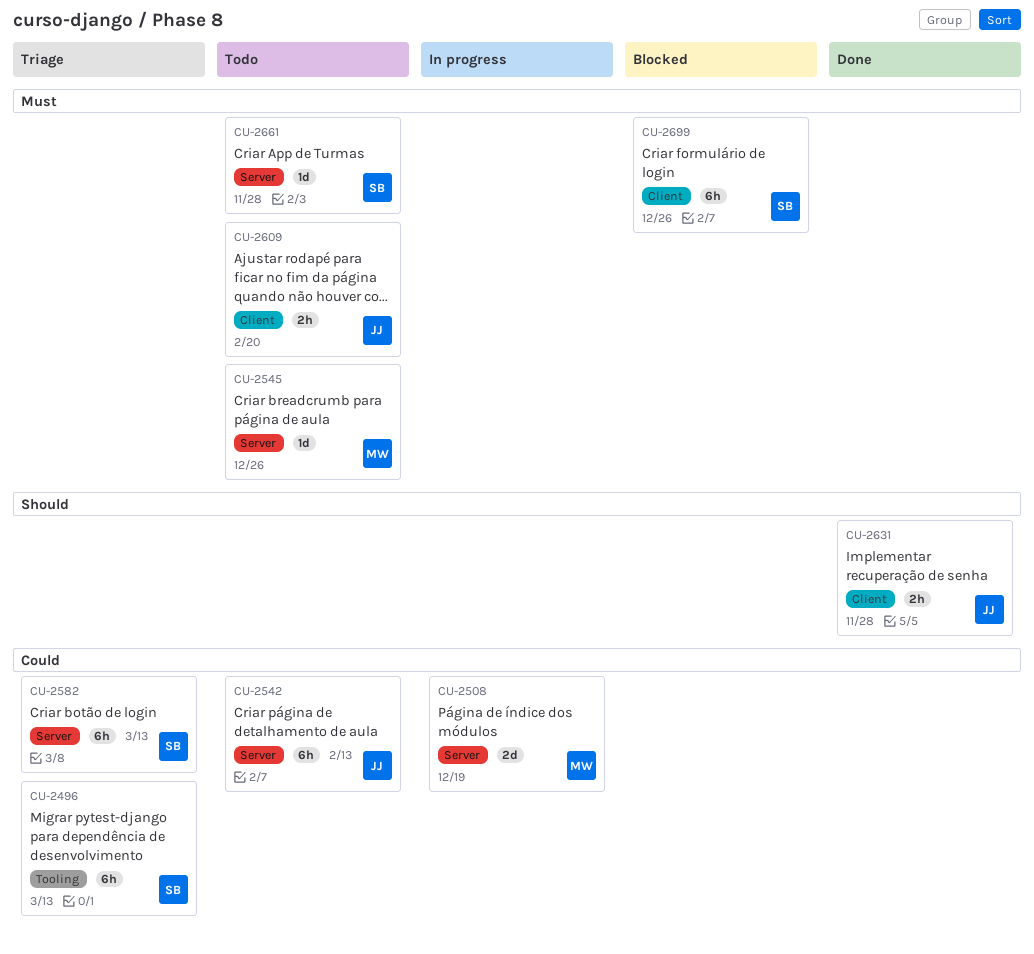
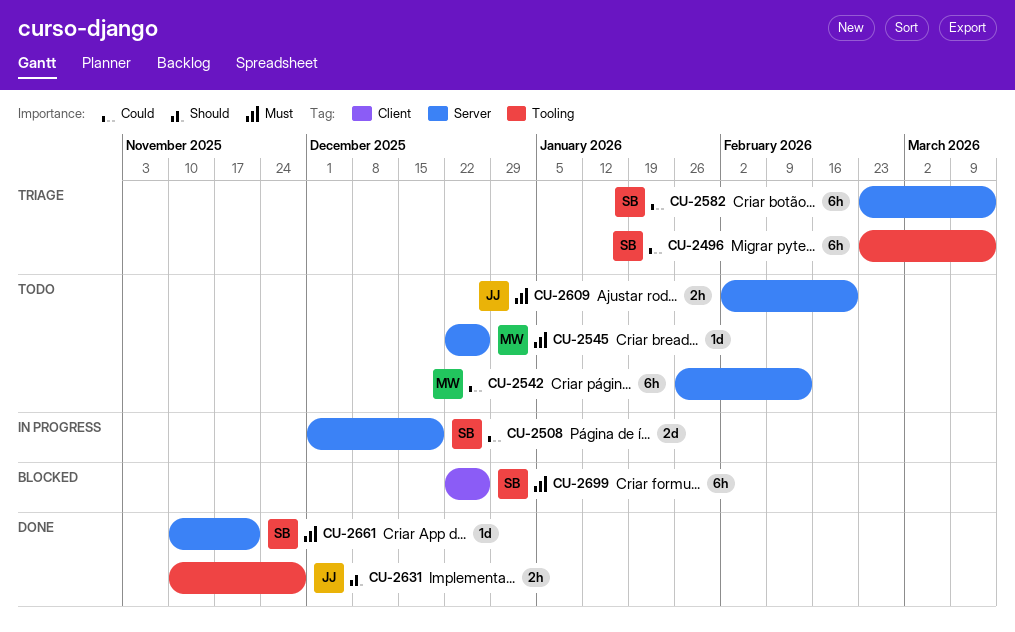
CU-2508, owner: MW -> SB
CU-2542, owner: JJ -> MW
CU-2609, label: Client -> Server
CU-2631, label: Client -> Tooling
CU-2661, status: Todo -> Done
CU-2661, due: Nov 28 -> Nov 21

